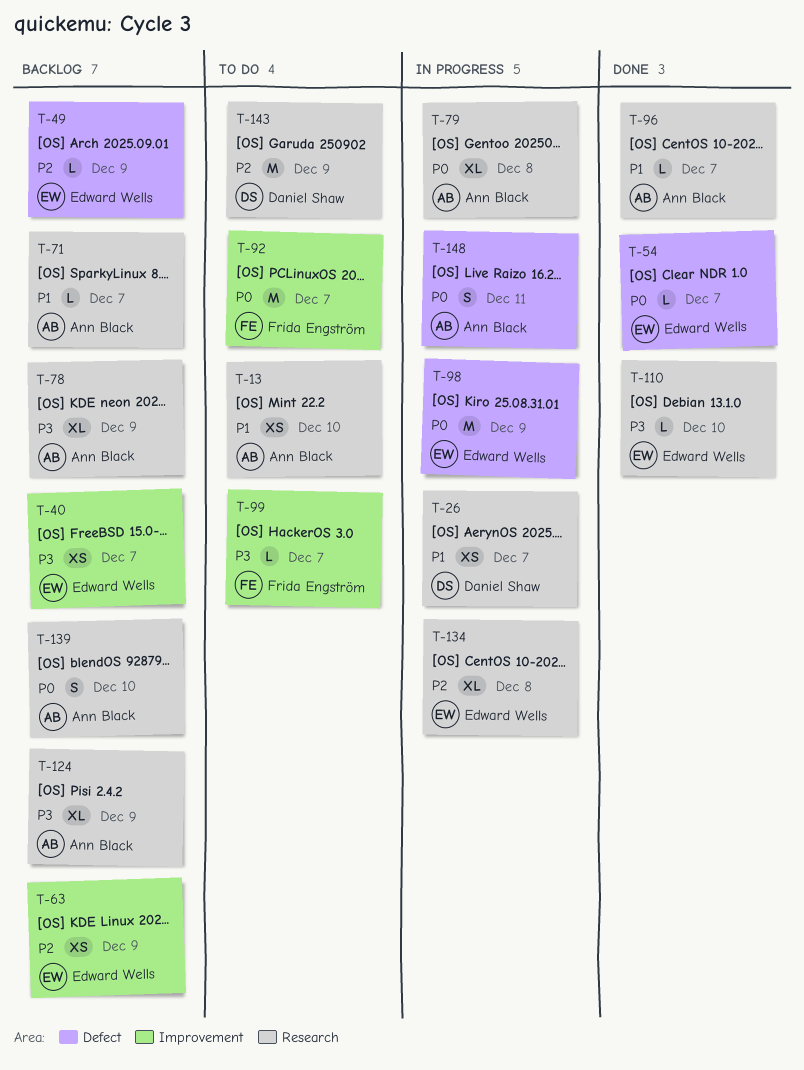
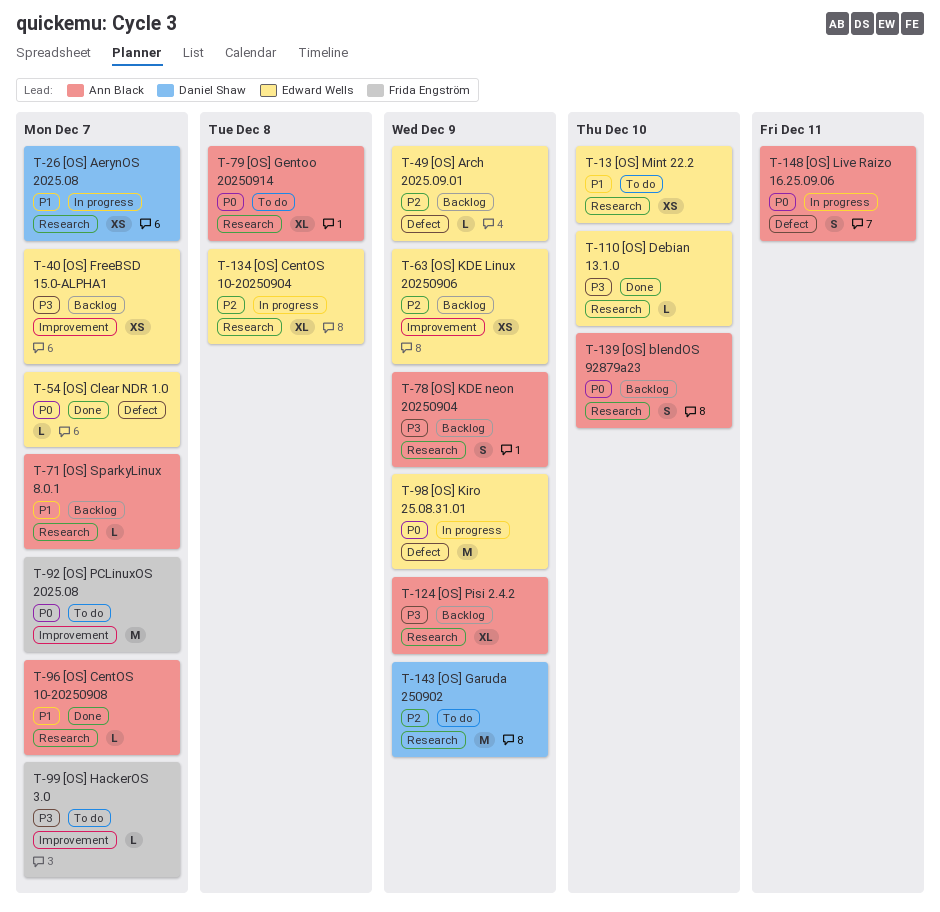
T-13, owner: Ann Black -> Edward Wells
T-78, estimate: XL -> S
T-79, status: In progress -> To do

